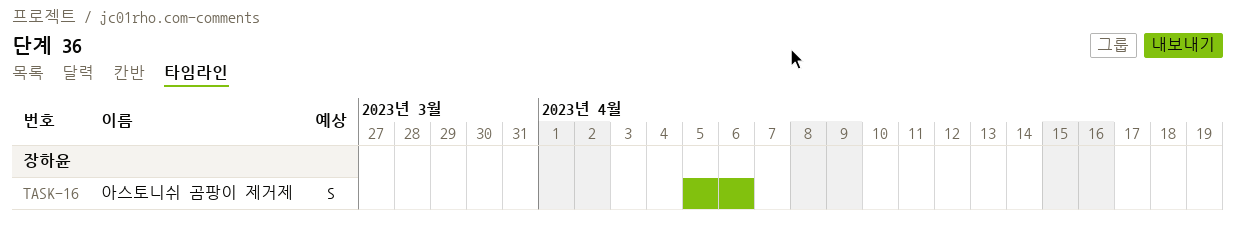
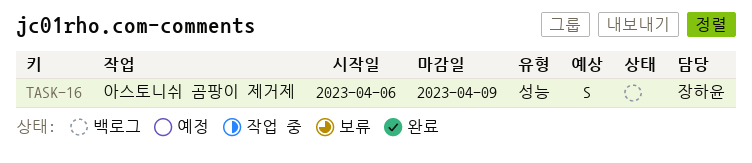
TASK-16, start: Apr 5 -> Apr 6
TASK-16, due: Apr 6 -> Apr 9

